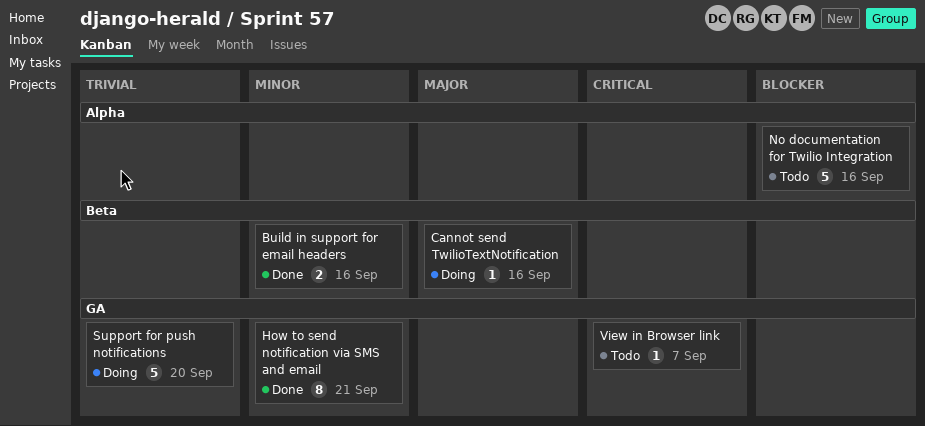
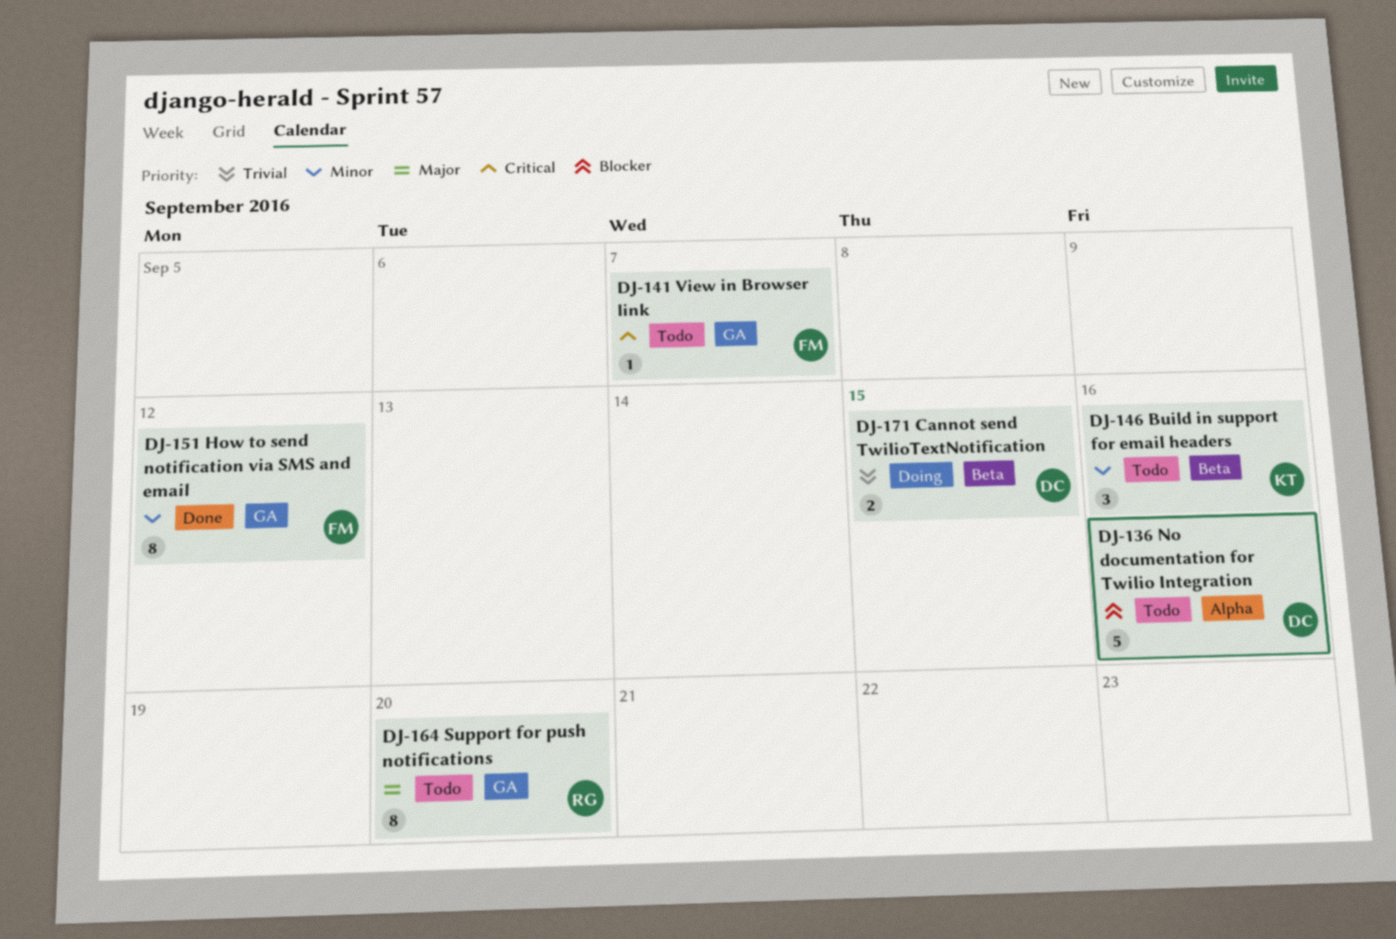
Build in support for email headers, status: Done -> Todo
Build in support for email headers, estimate: 2 -> 3
Cannot send TwilioTextNotification, priority: Major -> Trivial
Cannot send TwilioTextNotification, estimate: 1 -> 2
Cannot send TwilioTextNotification, due: Sep 16 -> Sep 15
How to send notification via SMS and email, due: Sep 21 -> Sep 12
Support for push notifications, status: Doing -> Todo
Support for push notifications, priority: Trivial -> Major
Support for push notifications, estimate: 5 -> 8

